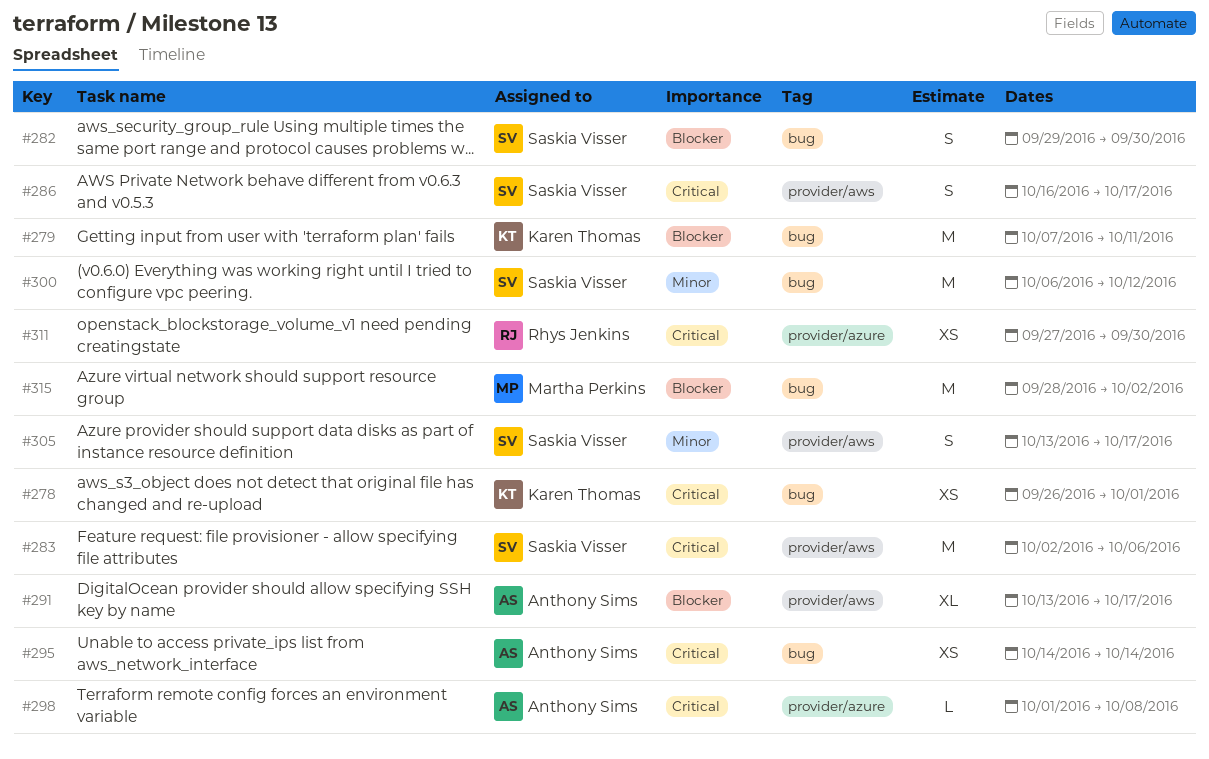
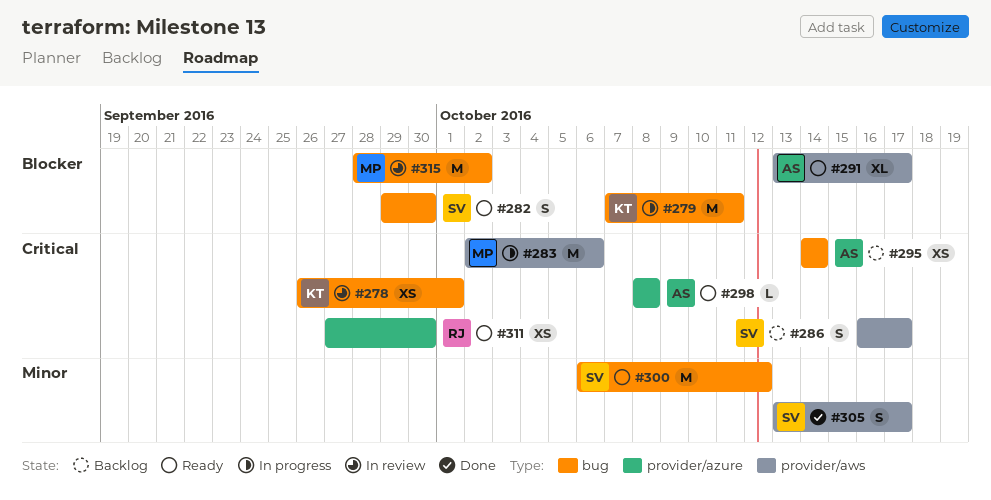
#283, owner: Saskia Visser -> Martha Perkins
#298, start: Oct 1 -> Oct 8

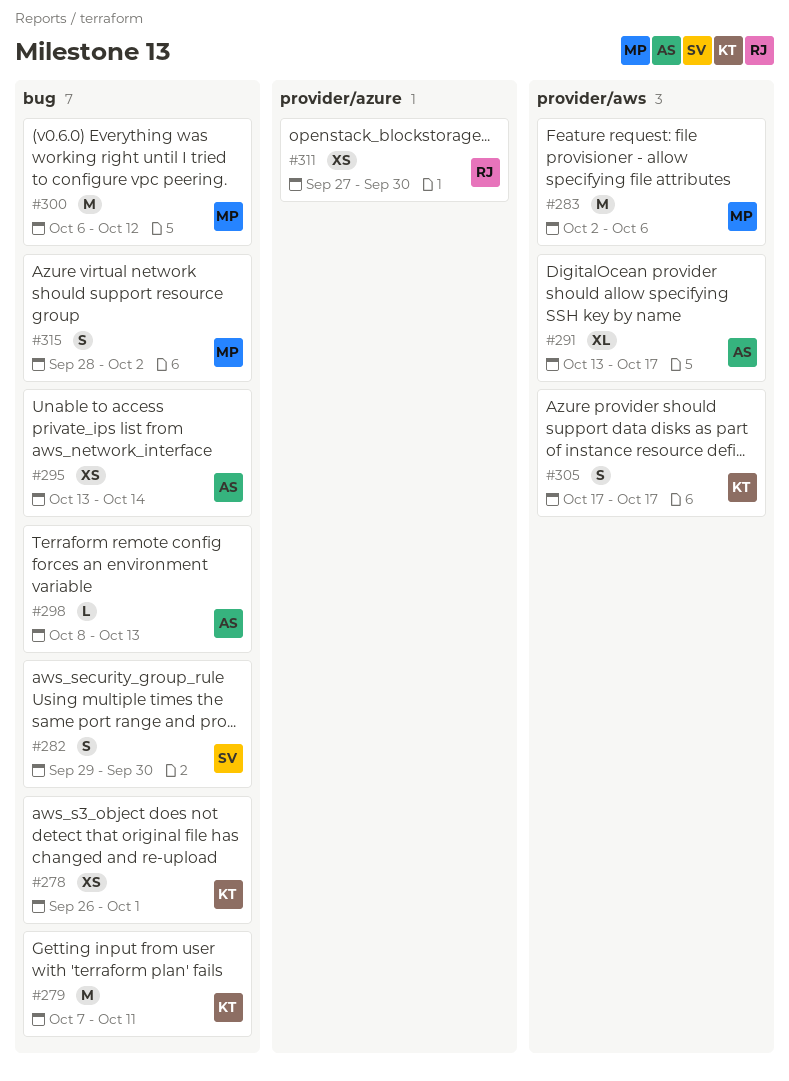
#286: present -> none
#295, start: Oct 14 -> Oct 13
#298, label: provider/azure -> bug
#298, due: Oct 8 -> Oct 13
#300, owner: SV -> MP
#305, owner: SV -> KT
#305, start: Oct 13 -> Oct 17
#315, estimate: M -> S

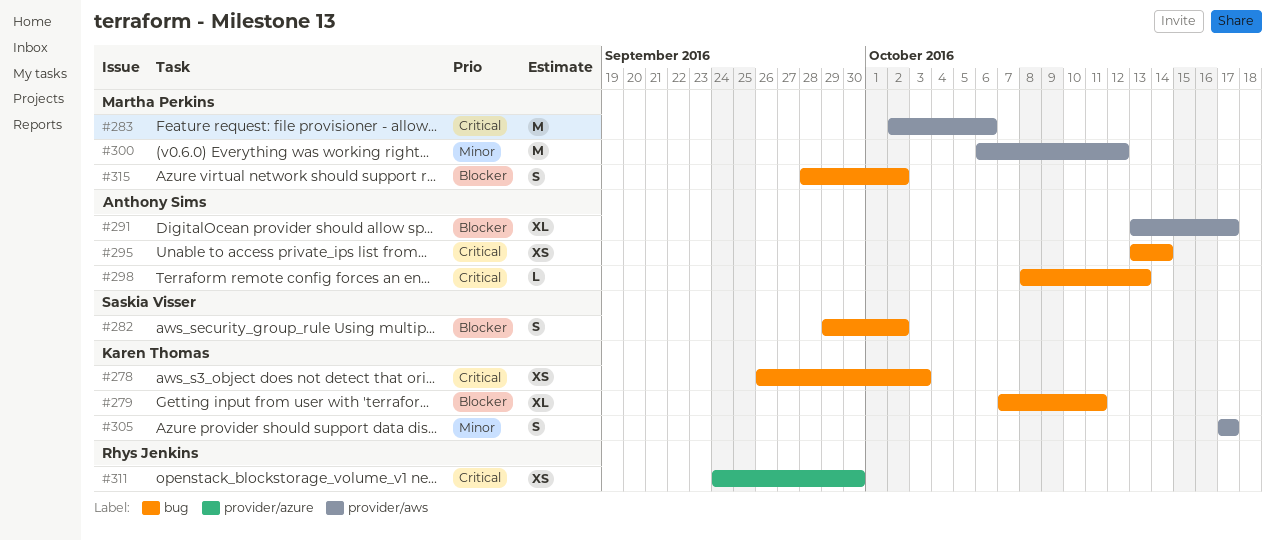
#278, due: Oct 1 -> Oct 3
#279, estimate: M -> XL
#282, due: Sep 30 -> Oct 2
#300, label: bug -> provider/aws
#311, start: Sep 27 -> Sep 24

